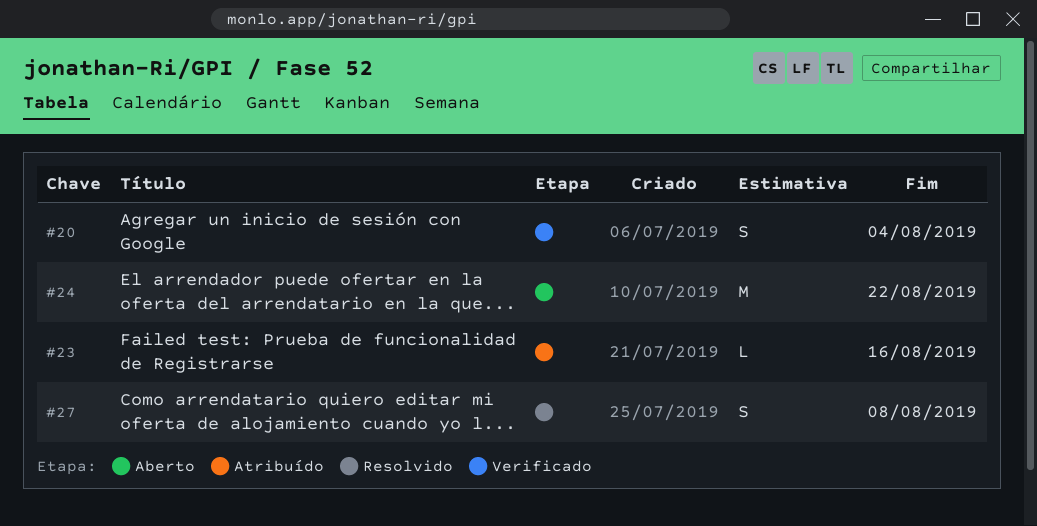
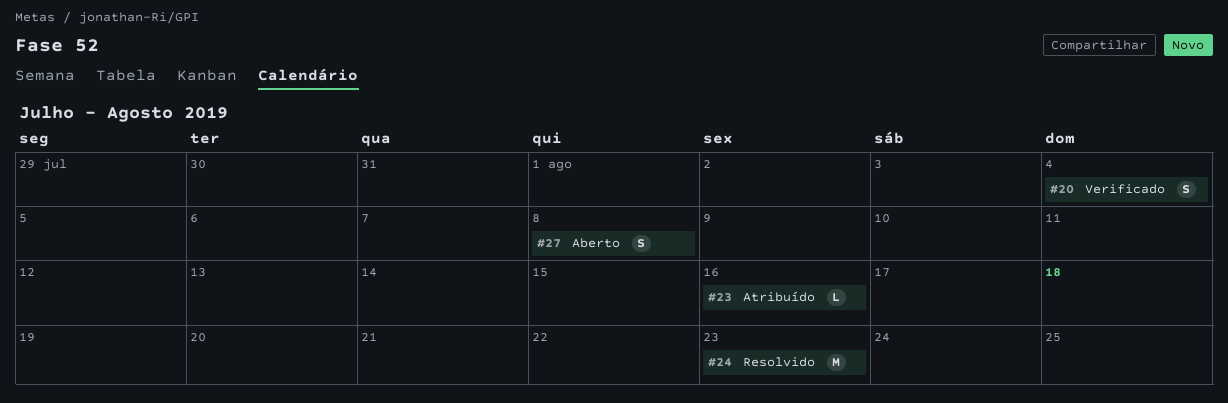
#24, status: Aberto -> Resolvido
#24, due: Aug 22 -> Aug 23
#27, status: Resolvido -> Aberto

